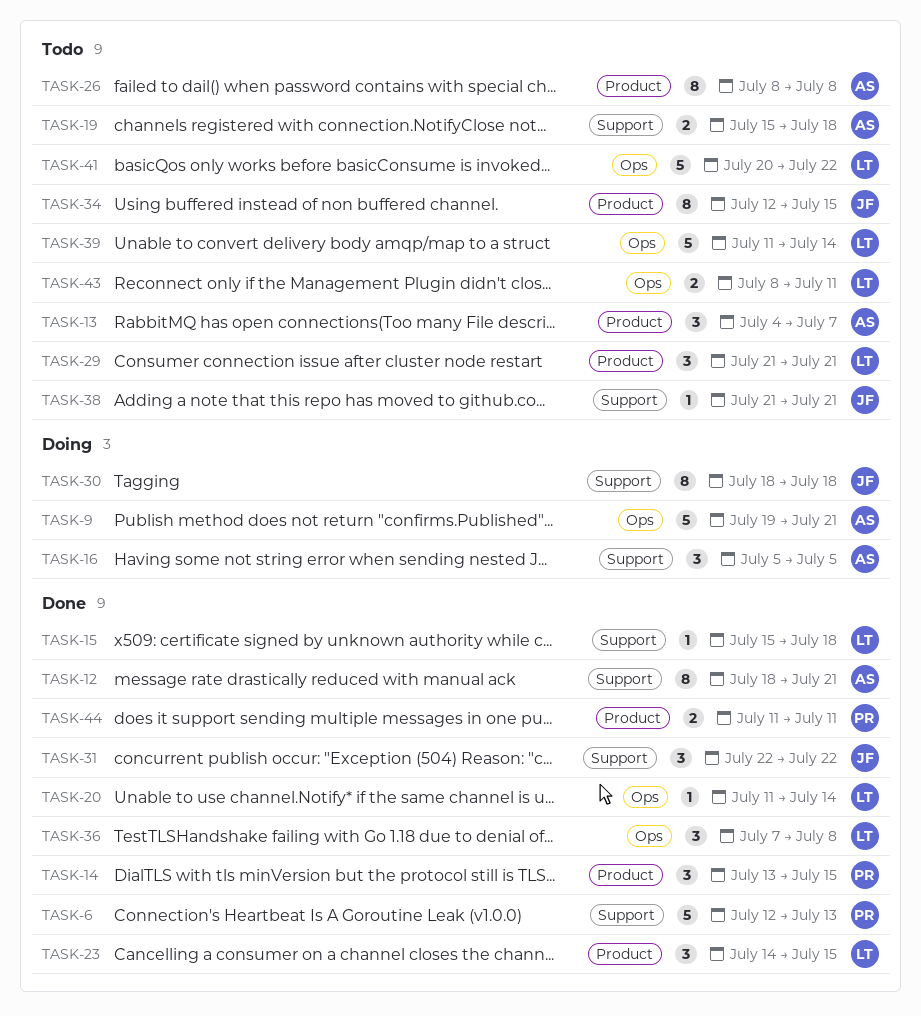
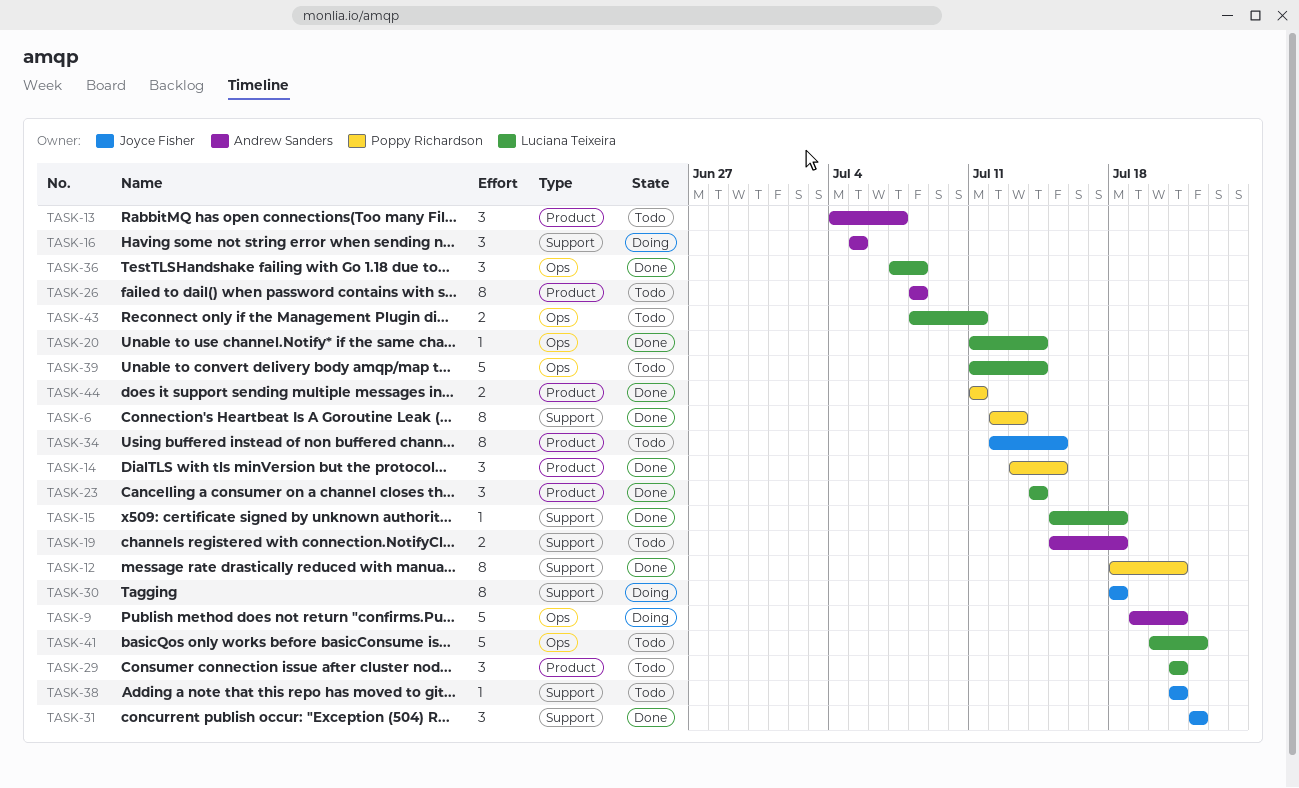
TASK-6, estimate: 5 -> 8
TASK-12, owner: Andrew Sanders -> Poppy Richardson
TASK-23, due: Jul 15 -> Jul 14

